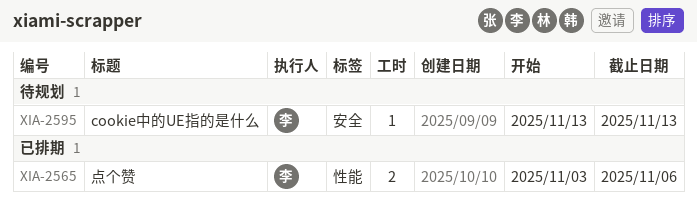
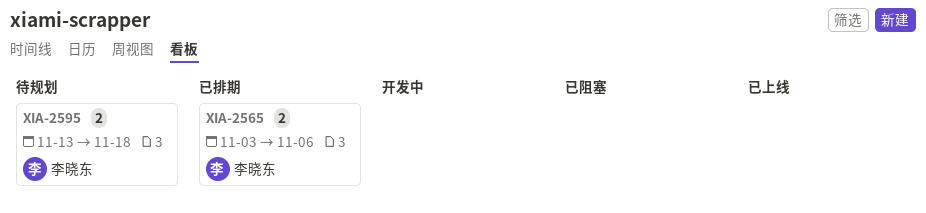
XIA-2595, estimate: 1 -> 2
XIA-2595, due: Nov 13 -> Nov 18

